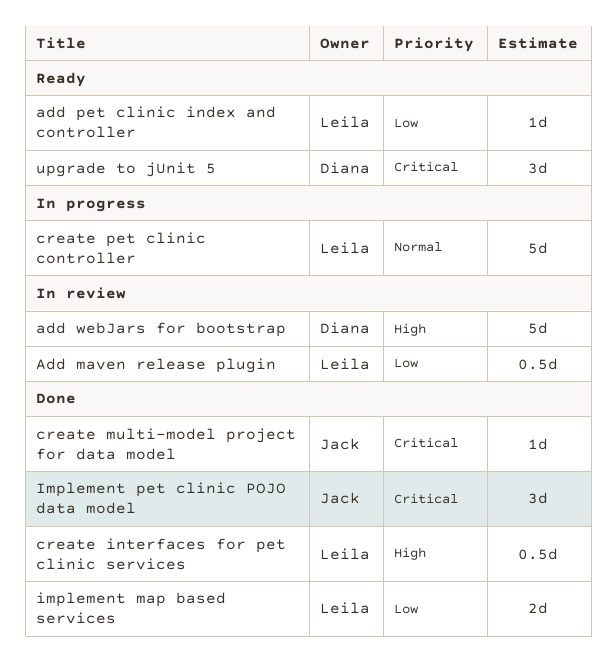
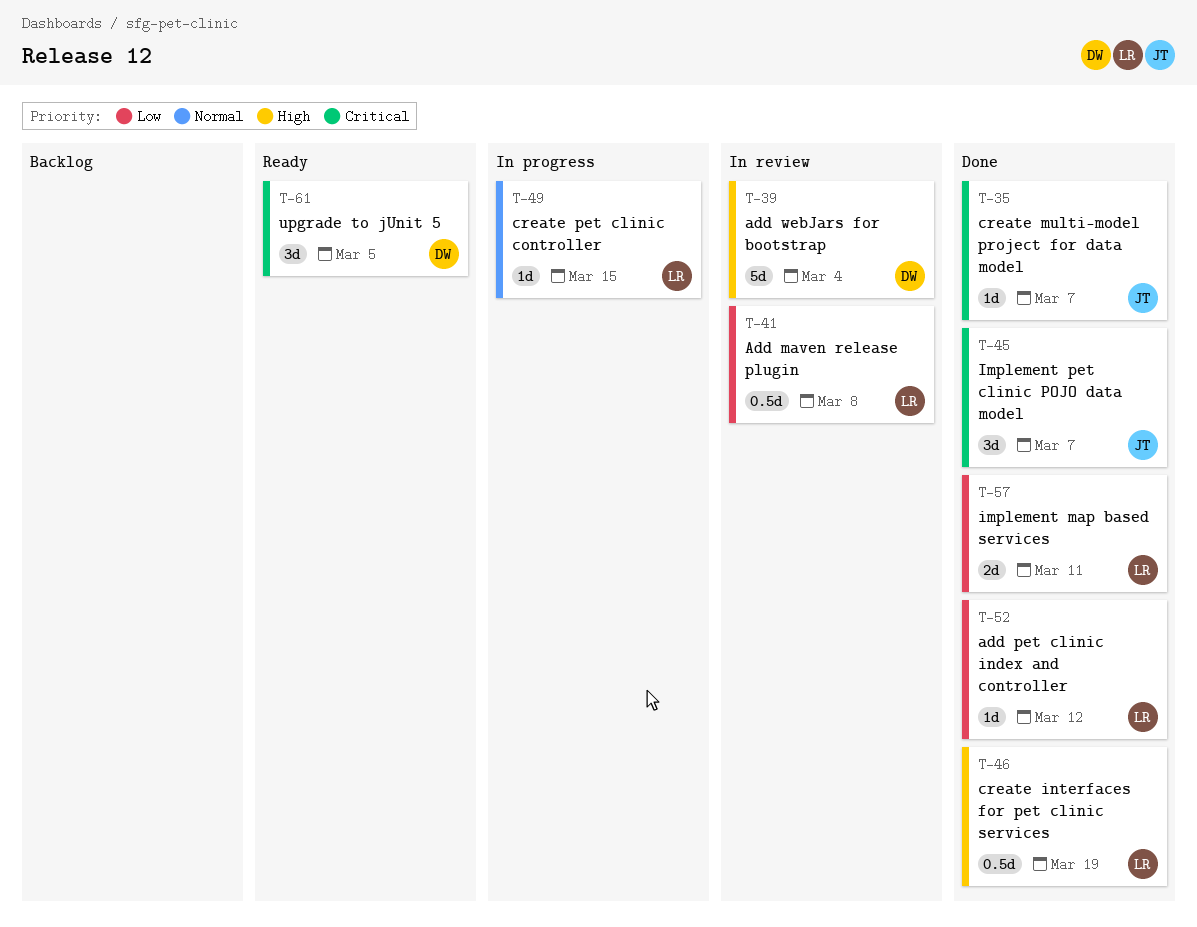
add pet clinic index and controller, status: Ready -> Done
create pet clinic controller, estimate: 5d -> 1d

